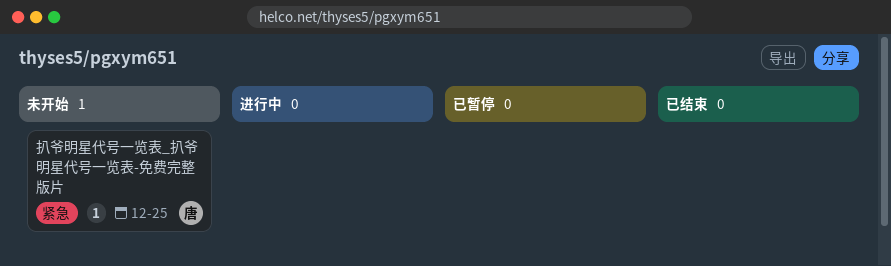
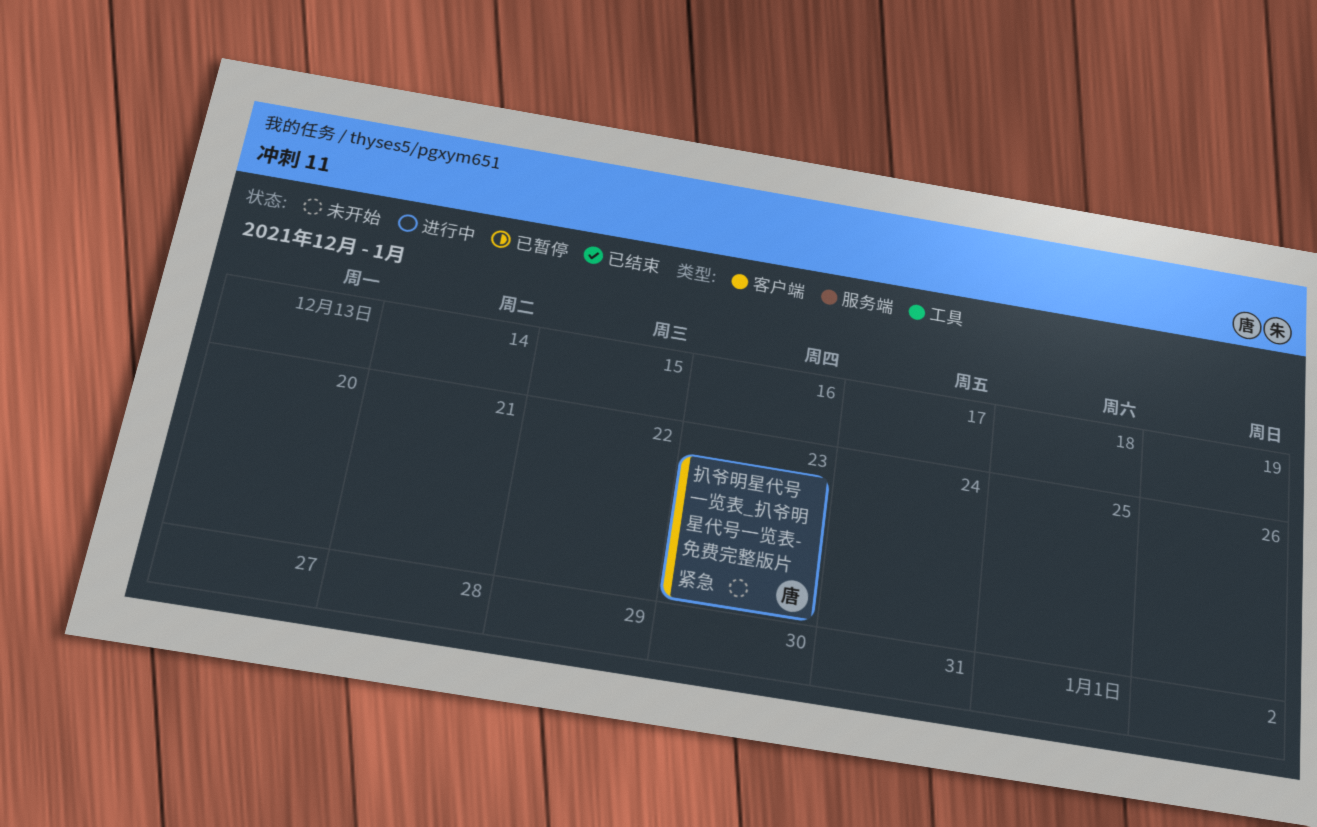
扒爷明星代号一览表_扒爷明星代号一览表-免费完整版片, due: Dec 25 -> Dec 23

